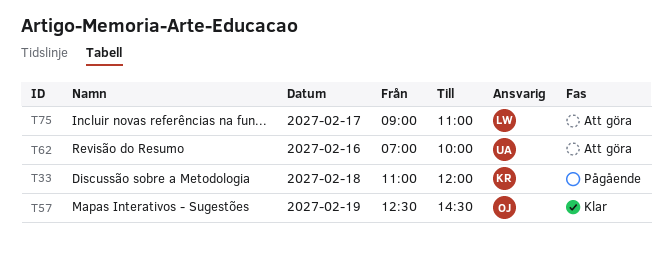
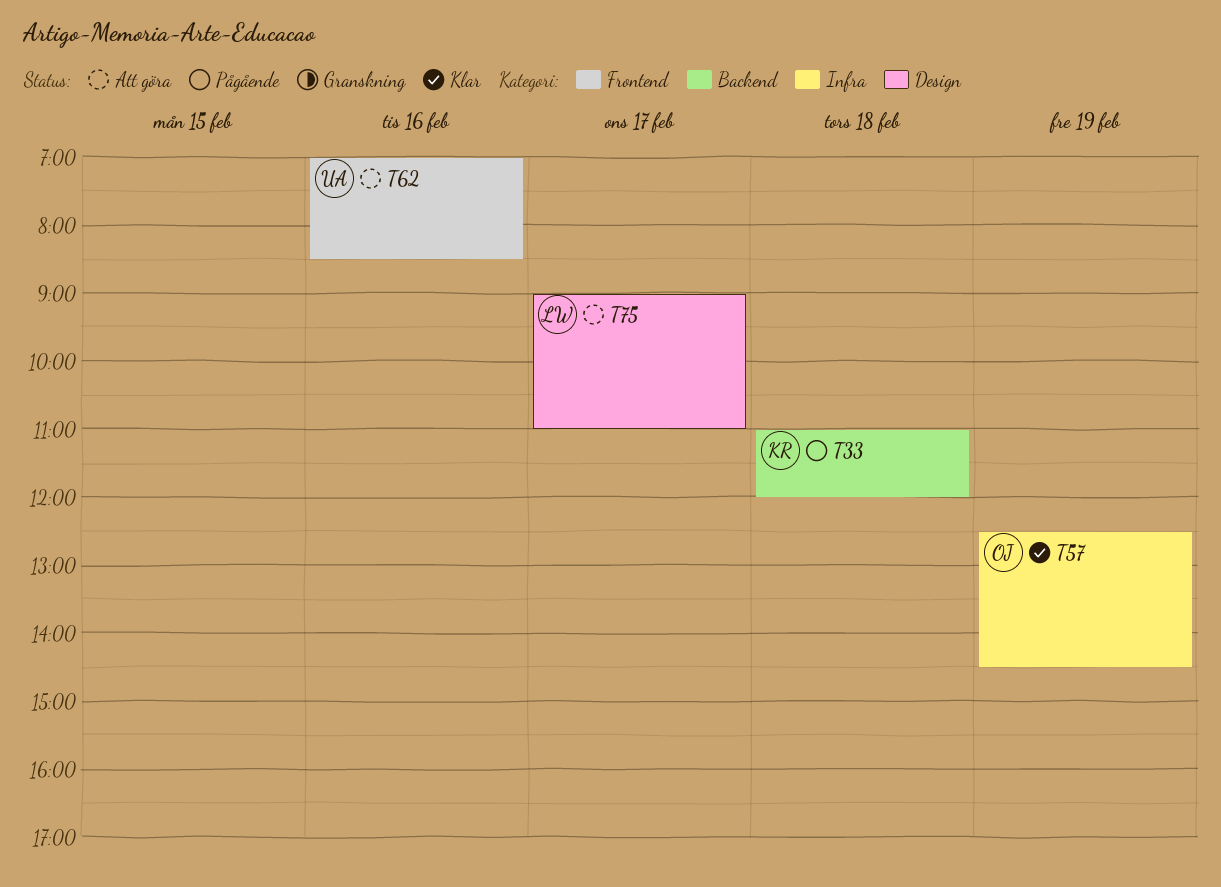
T62, ends: 10:00 -> 08:30

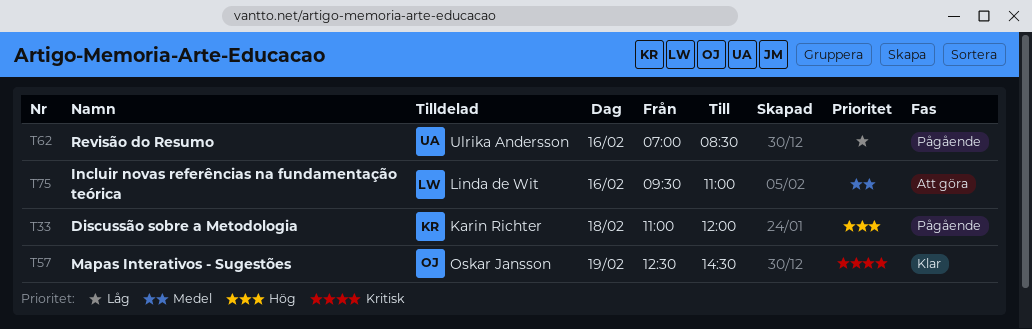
T62, status: Att göra -> Pågående
T75, day: Feb 17 -> Feb 16
T75, begins: 09:00 -> 09:30

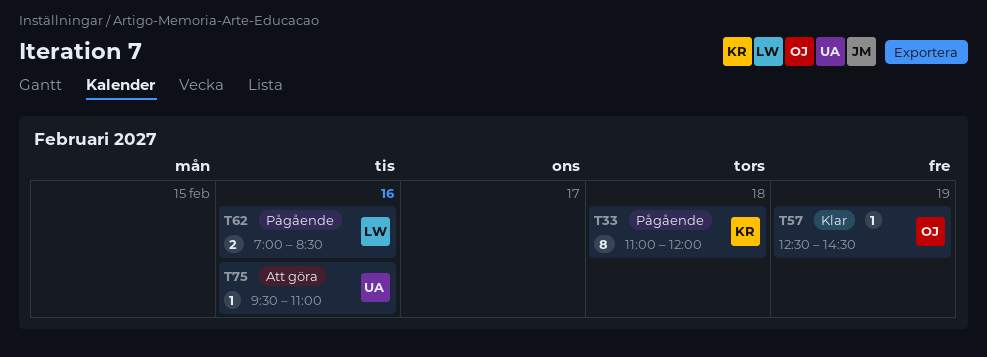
T62, owner: Ulrika Andersson -> Linda de Wit
T75, owner: Linda de Wit -> Ulrika Andersson

